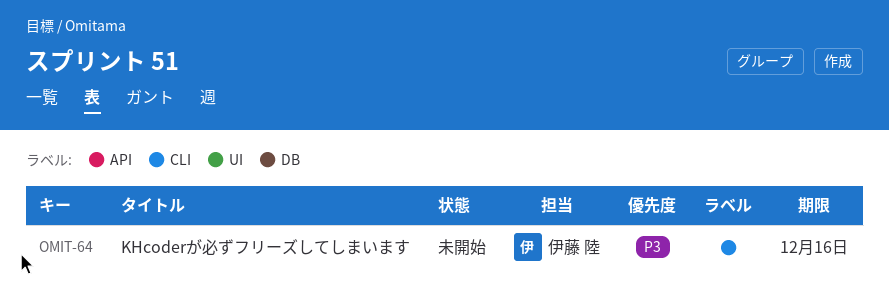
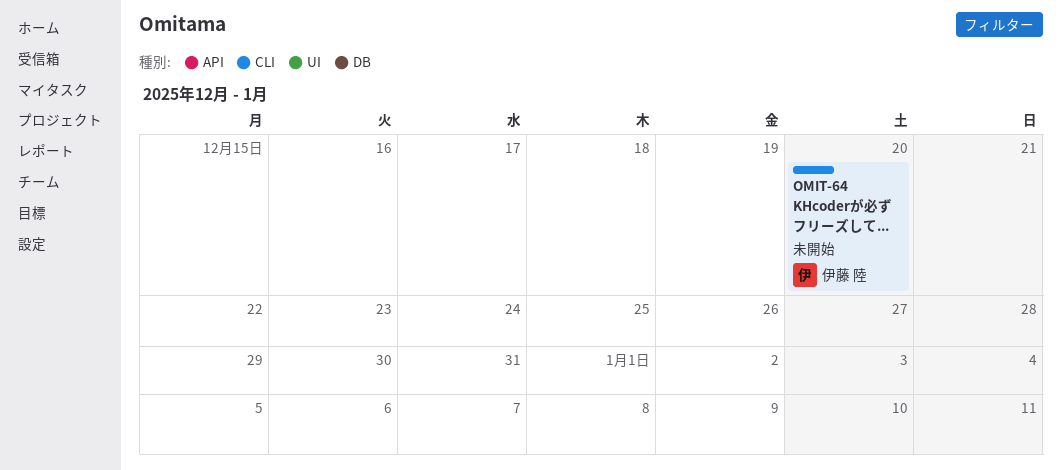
OMIT-64, due: Dec 16 -> Dec 20

